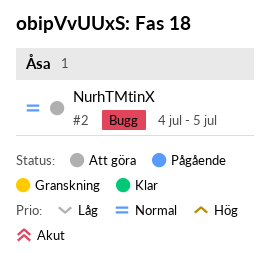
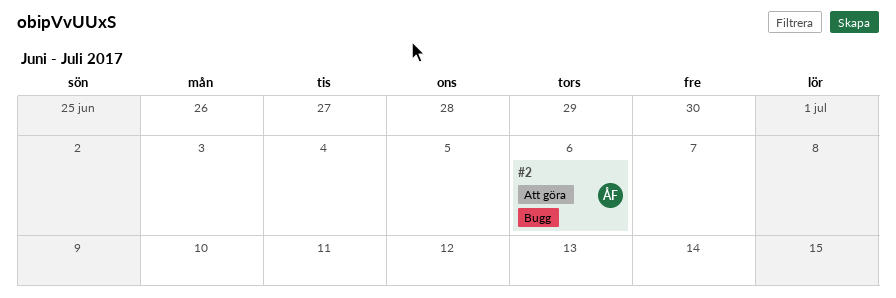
#2, due: Jul 5 -> Jul 6

